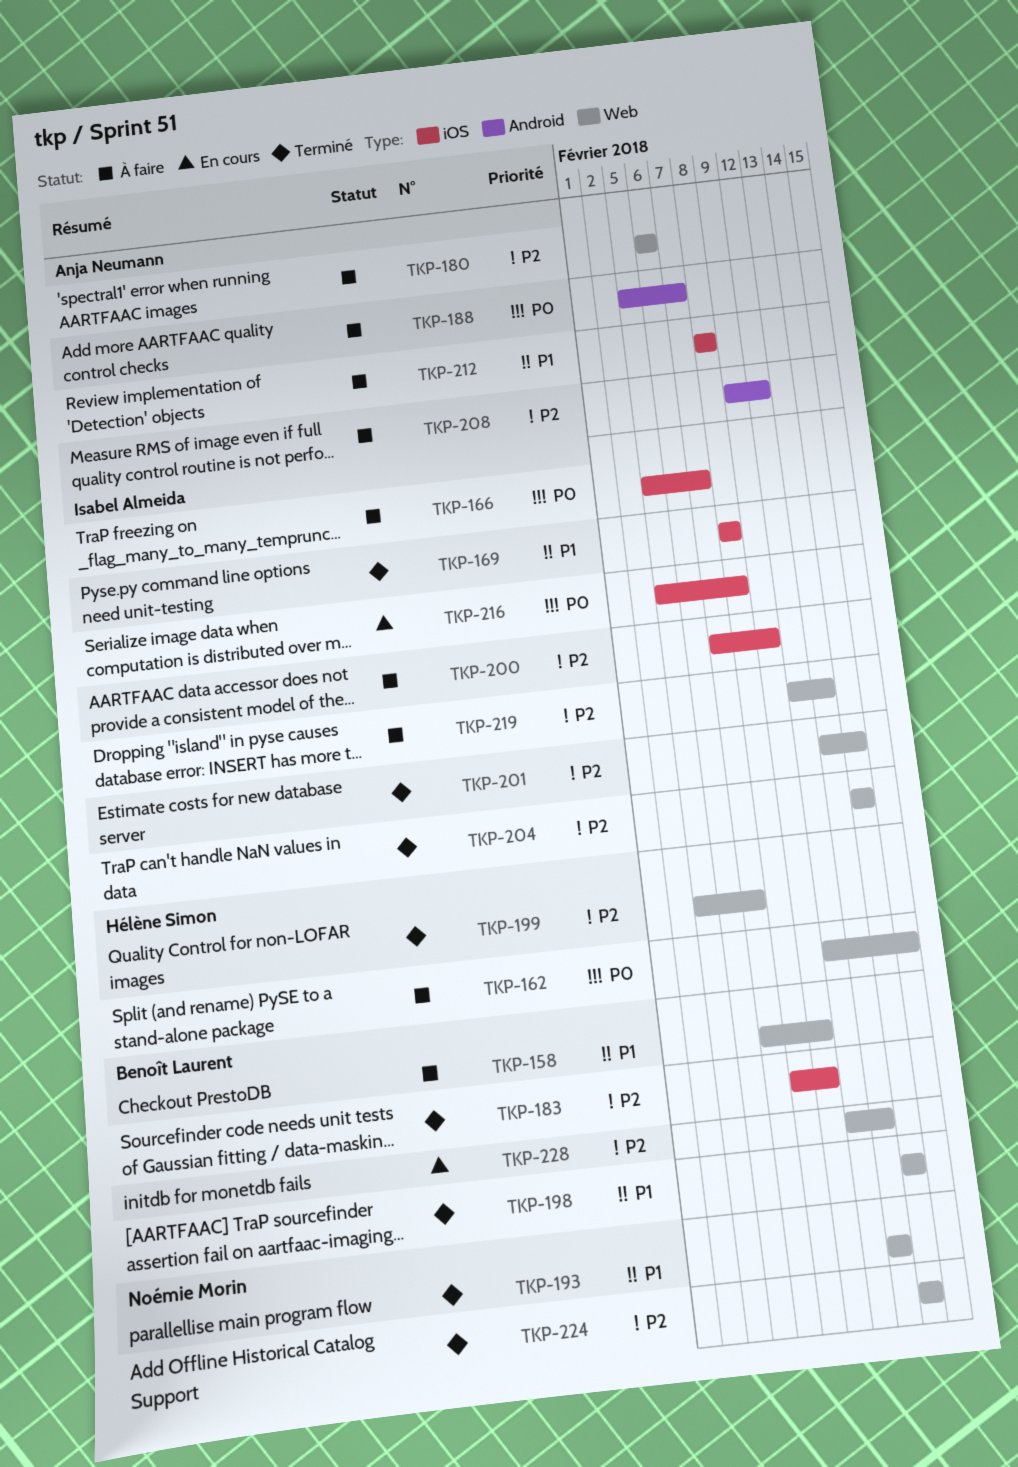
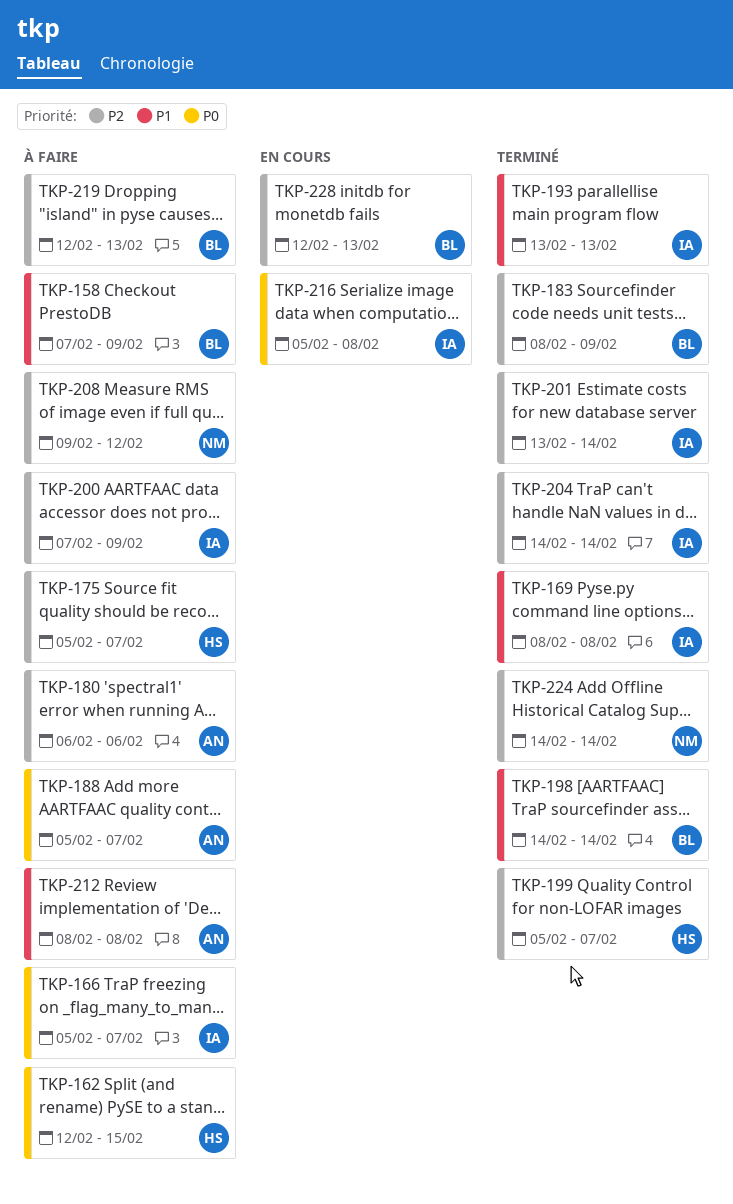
TKP-175: none -> present
TKP-193, owner: Noémie Morin -> Isabel Almeida
TKP-208, owner: Anja Neumann -> Noémie Morin
TKP-219, owner: Isabel Almeida -> Benoît Laurent

